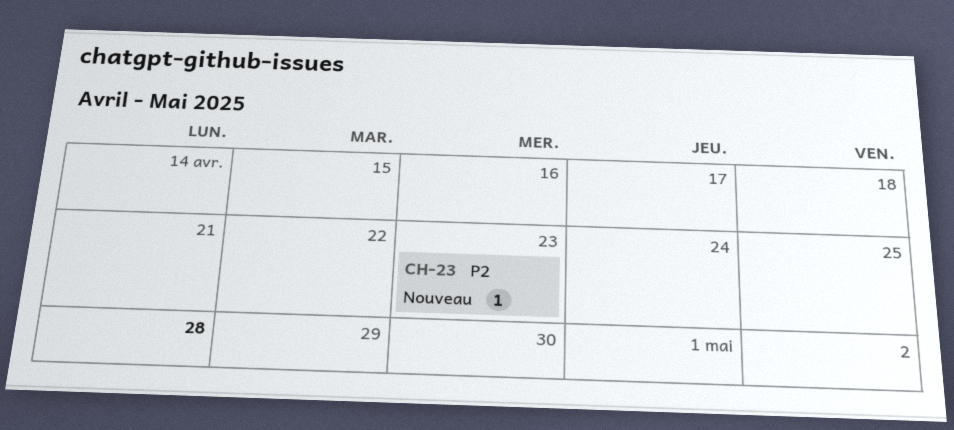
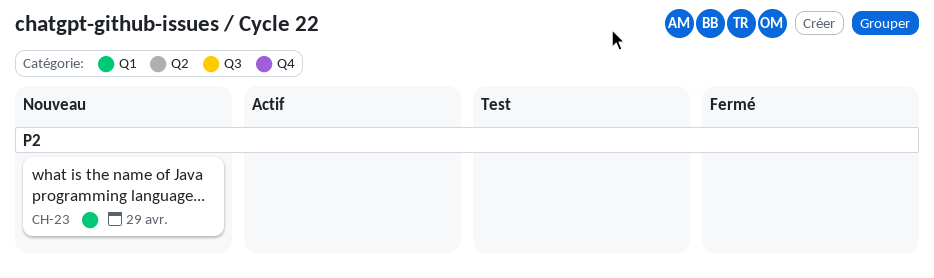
CH-23, due: Apr 23 -> Apr 29

